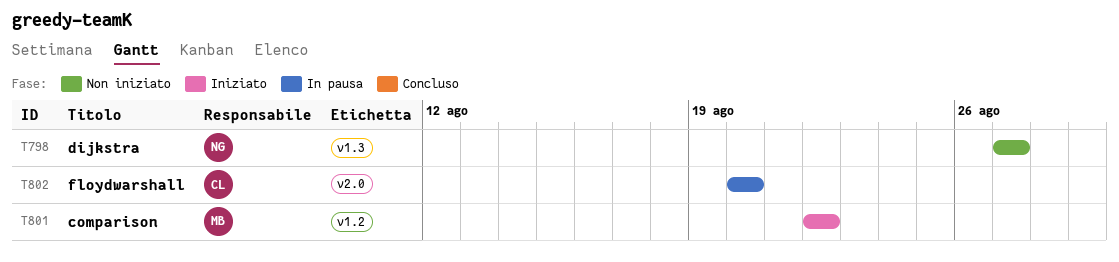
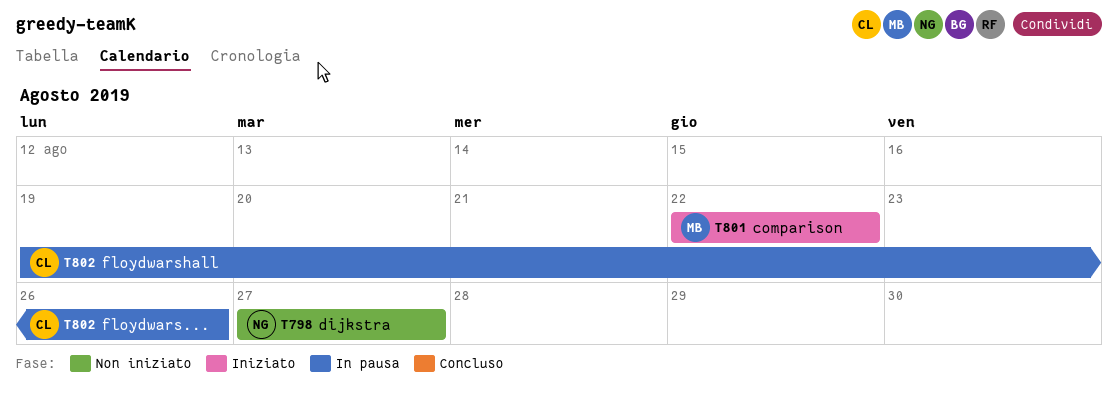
T802, start: Aug 20 -> Aug 19
T802, due: Aug 20 -> Aug 26

